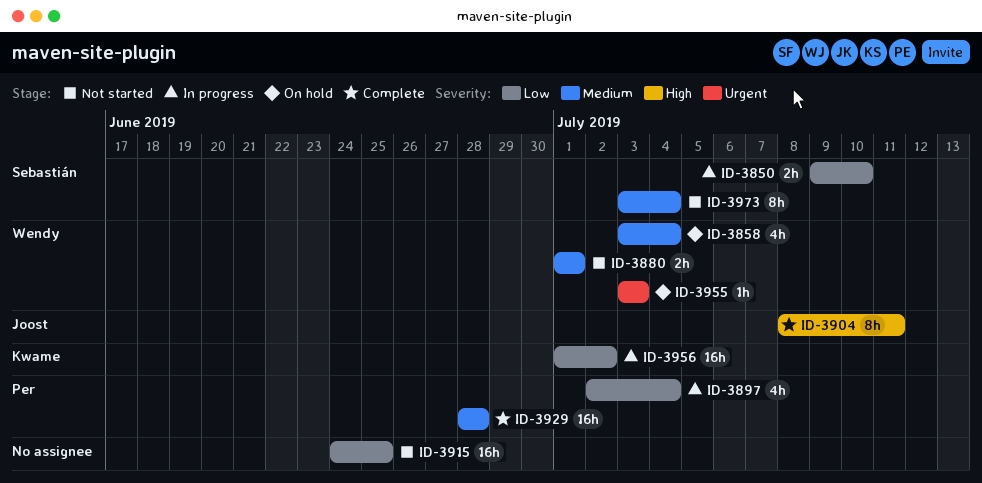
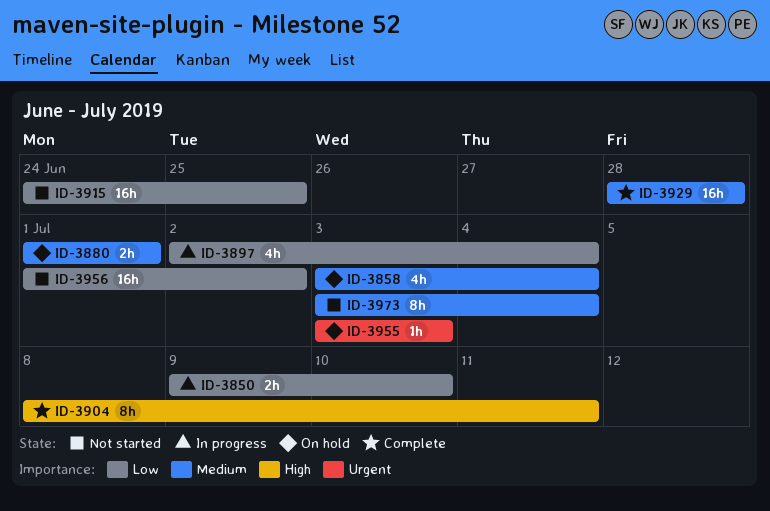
ID-3880, status: Not started -> On hold
ID-3956, status: In progress -> Not started

